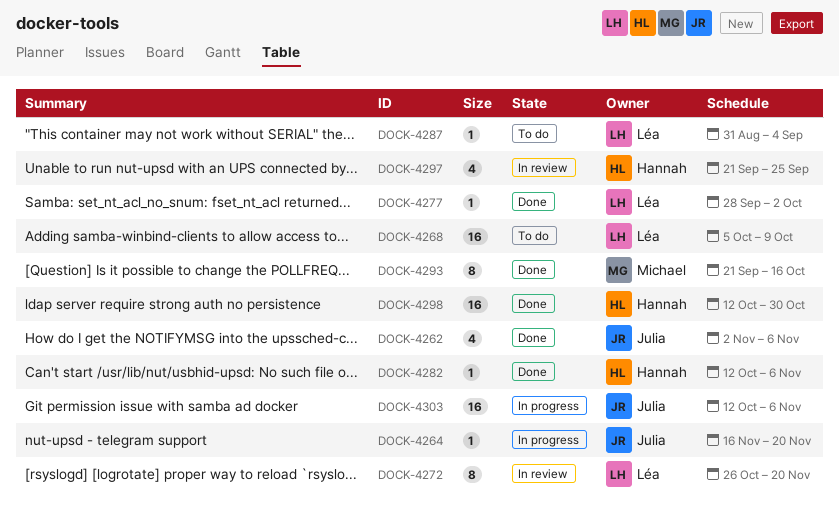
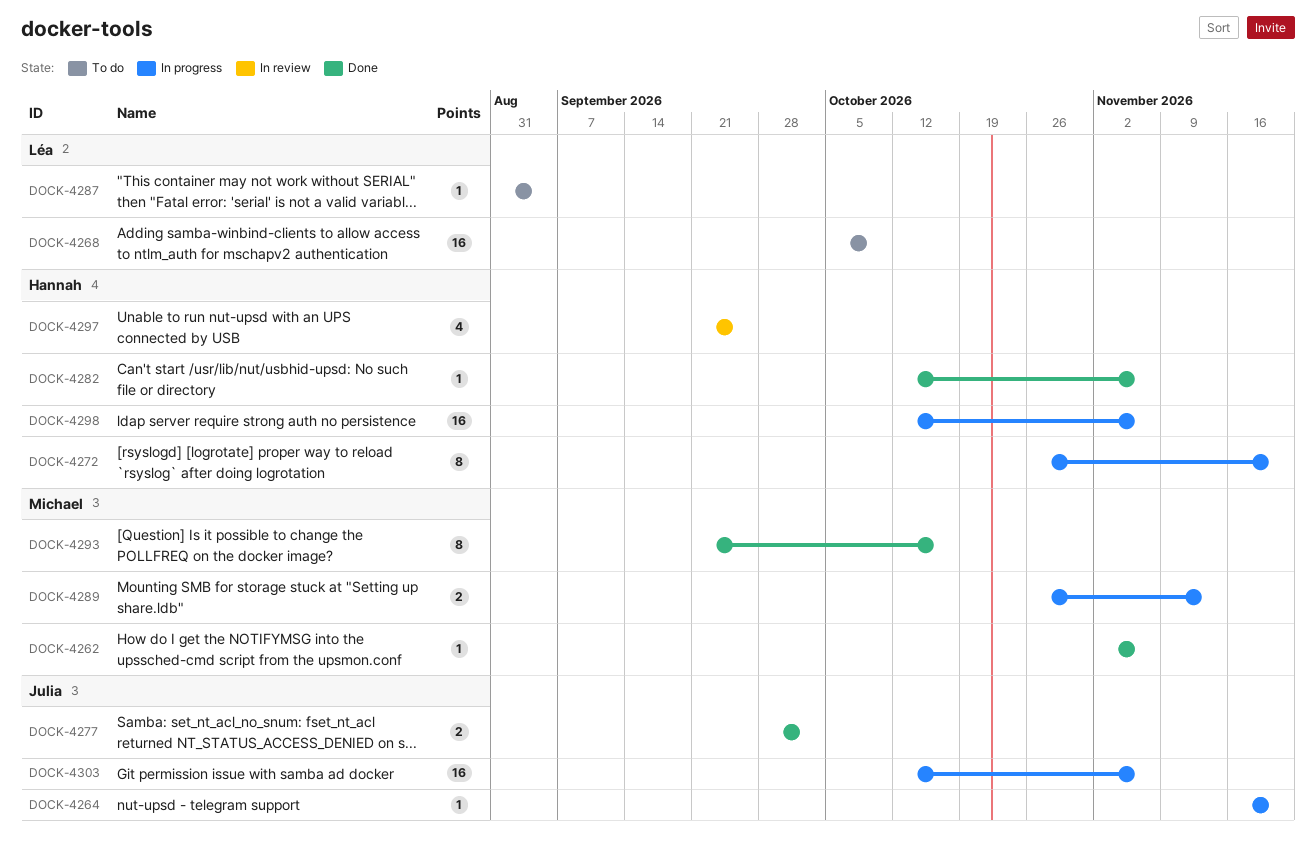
DOCK-4262, owner: Julia -> Michael
DOCK-4262, estimate: 4 -> 1
DOCK-4272, status: In review -> In progress
DOCK-4272, owner: Léa -> Hannah
DOCK-4277, owner: Léa -> Julia
DOCK-4277, estimate: 1 -> 2
DOCK-4289: none -> present
DOCK-4298, status: Done -> In progress
DOCK-4298, due: Oct 30 -> Nov 6

